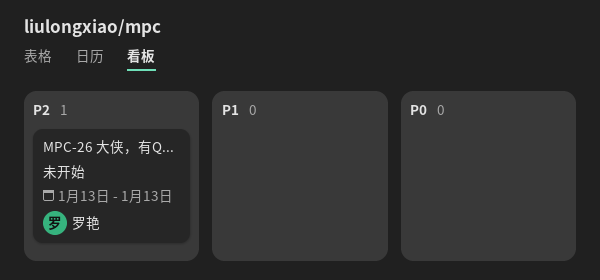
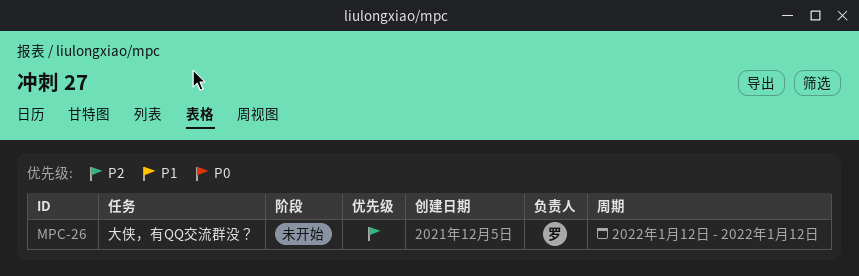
MPC-26, start: Jan 13 -> Jan 12
MPC-26, due: Jan 13 -> Jan 12

